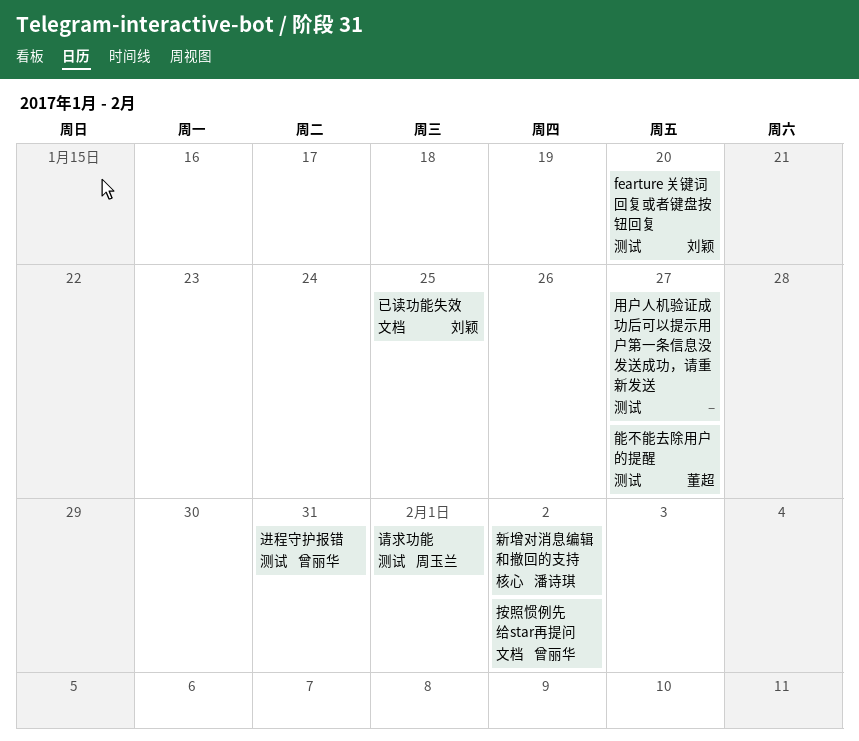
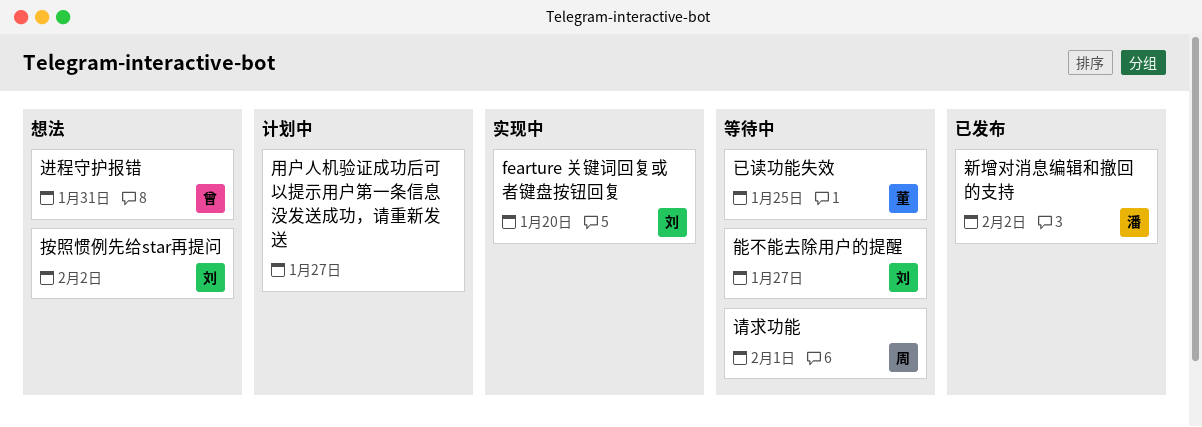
已读功能失效, owner: 刘颖 -> 董超
按照惯例先给star再提问, owner: 曾丽华 -> 刘颖
能不能去除用户的提醒, owner: 董超 -> 刘颖

